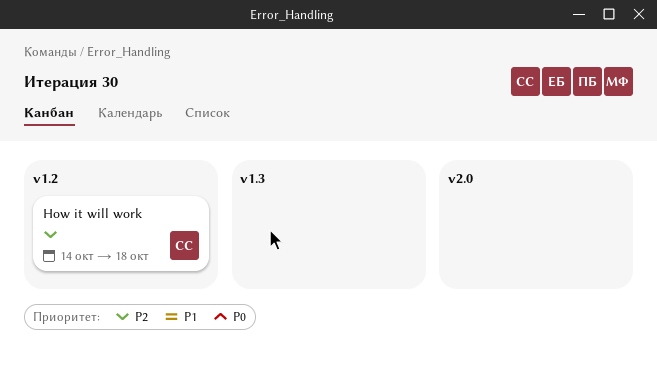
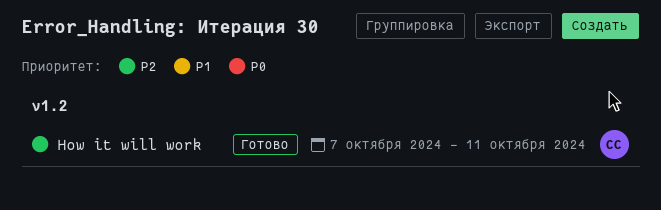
How it will work, start: Oct 14 -> Oct 7
How it will work, due: Oct 18 -> Oct 11

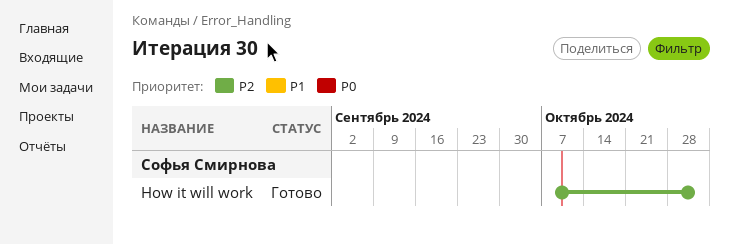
How it will work, due: Oct 11 -> Nov 1

